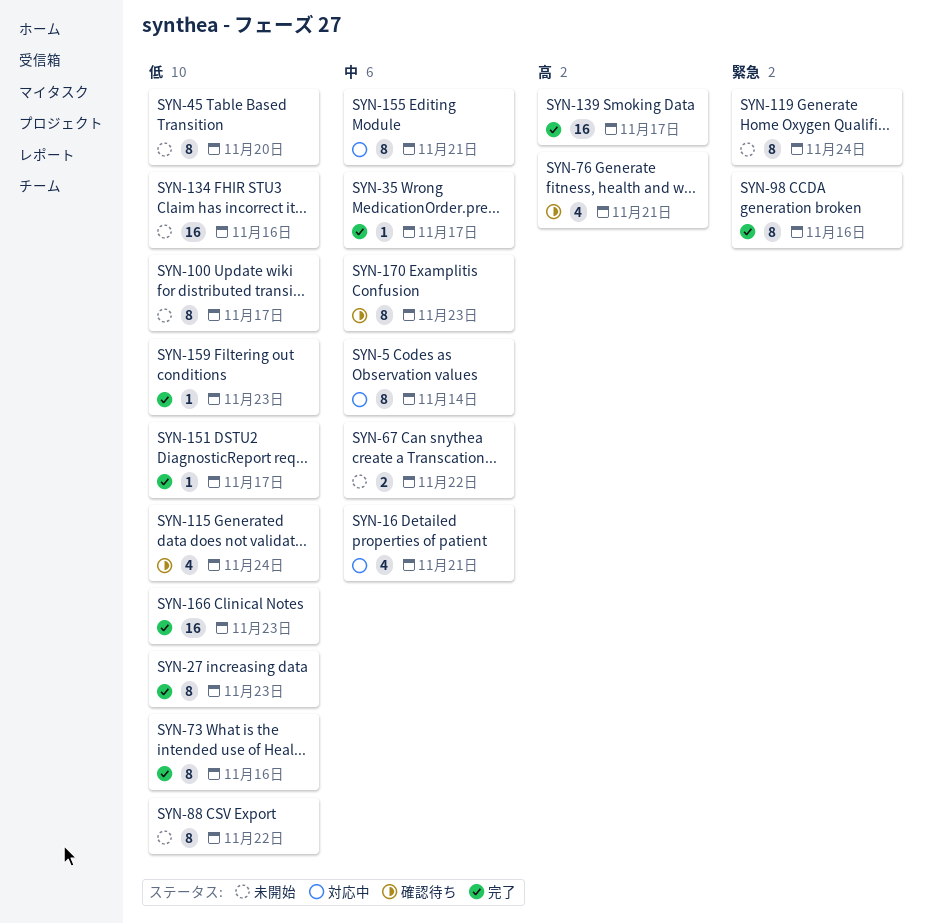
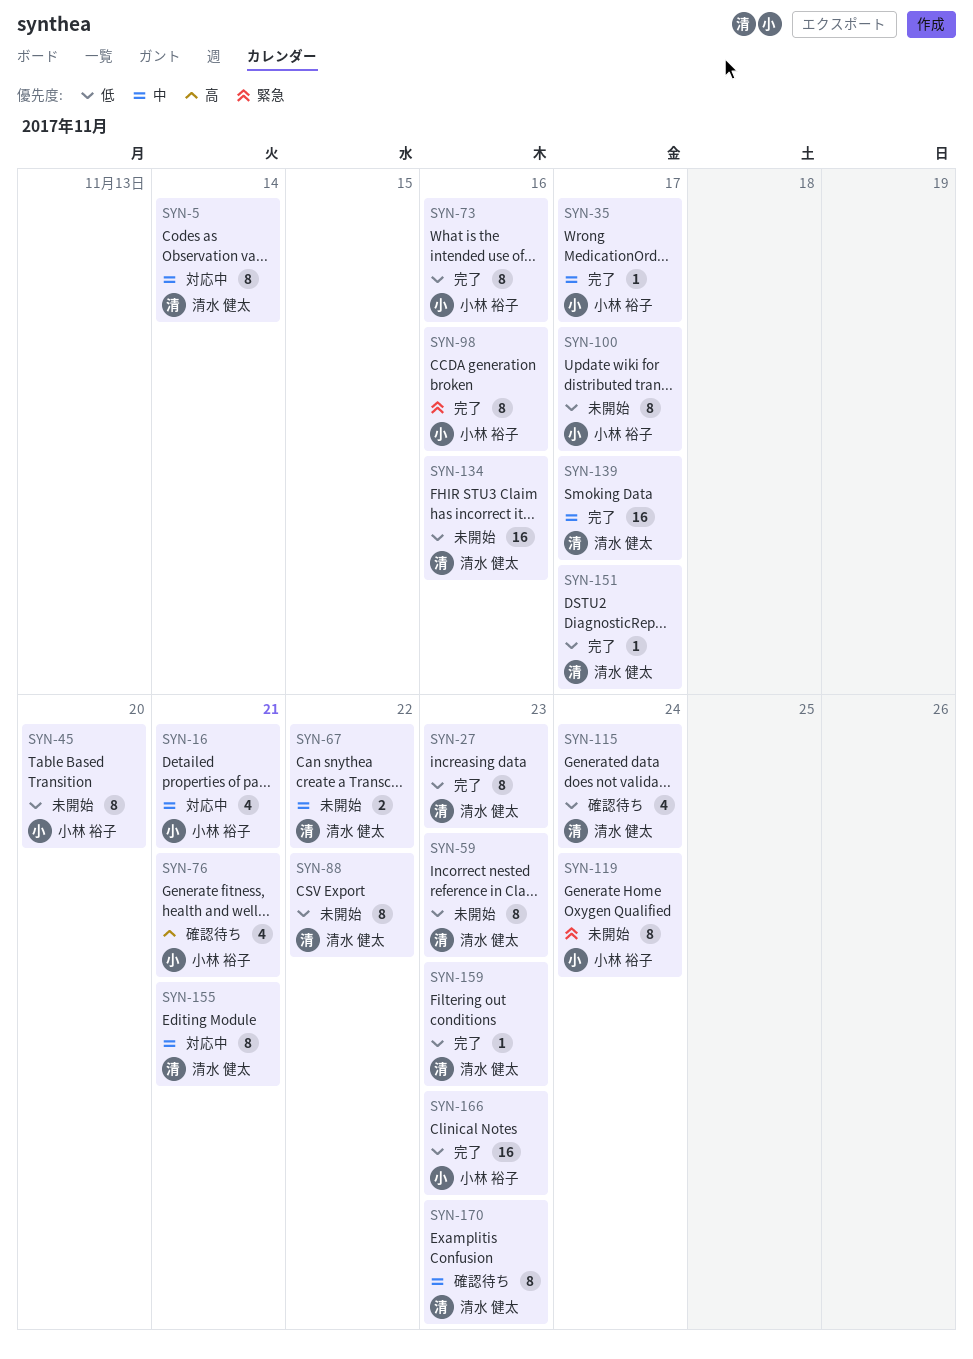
SYN-59: none -> present
SYN-139, priority: 高 -> 中

